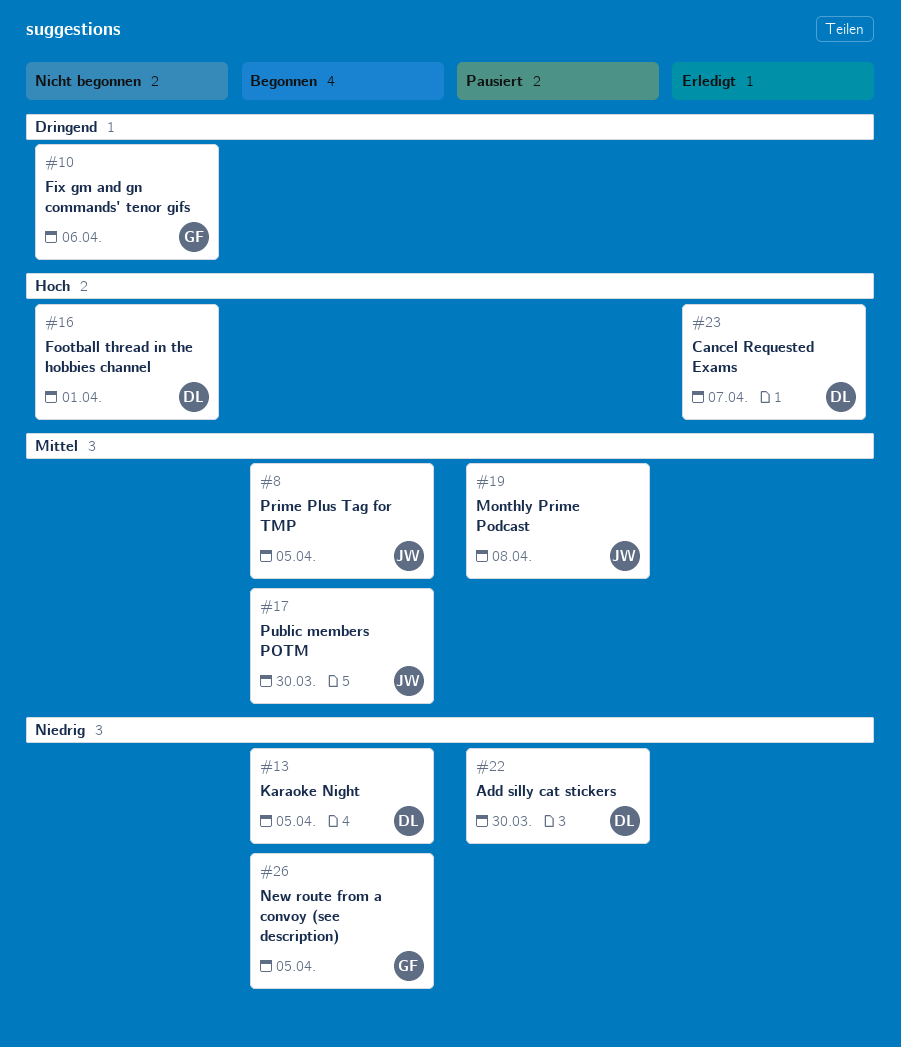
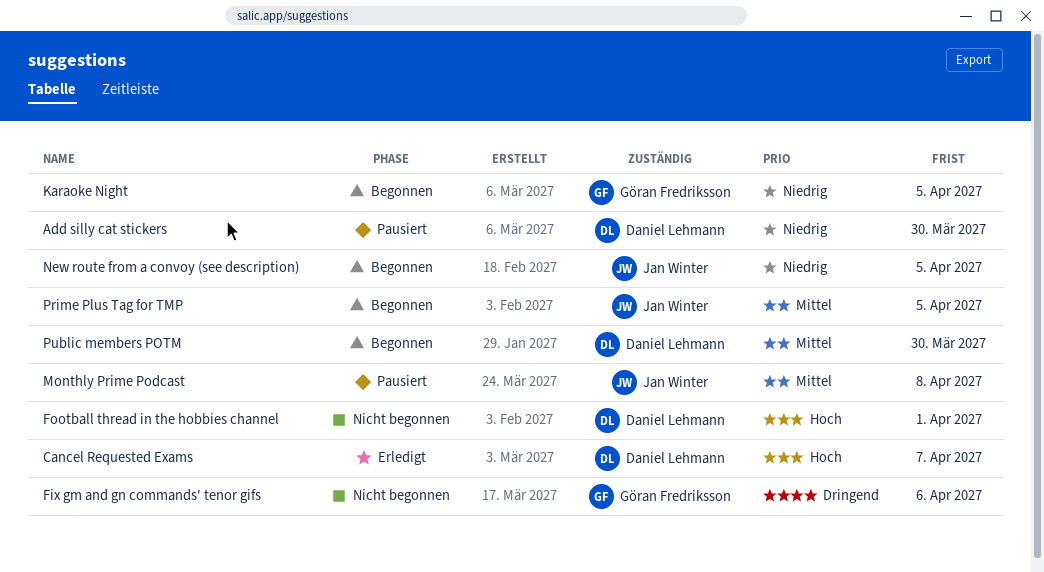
Karaoke Night, owner: Daniel Lehmann -> Göran Fredriksson
New route from a convoy (see description), owner: Göran Fredriksson -> Jan Winter
Public members POTM, owner: Jan Winter -> Daniel Lehmann

